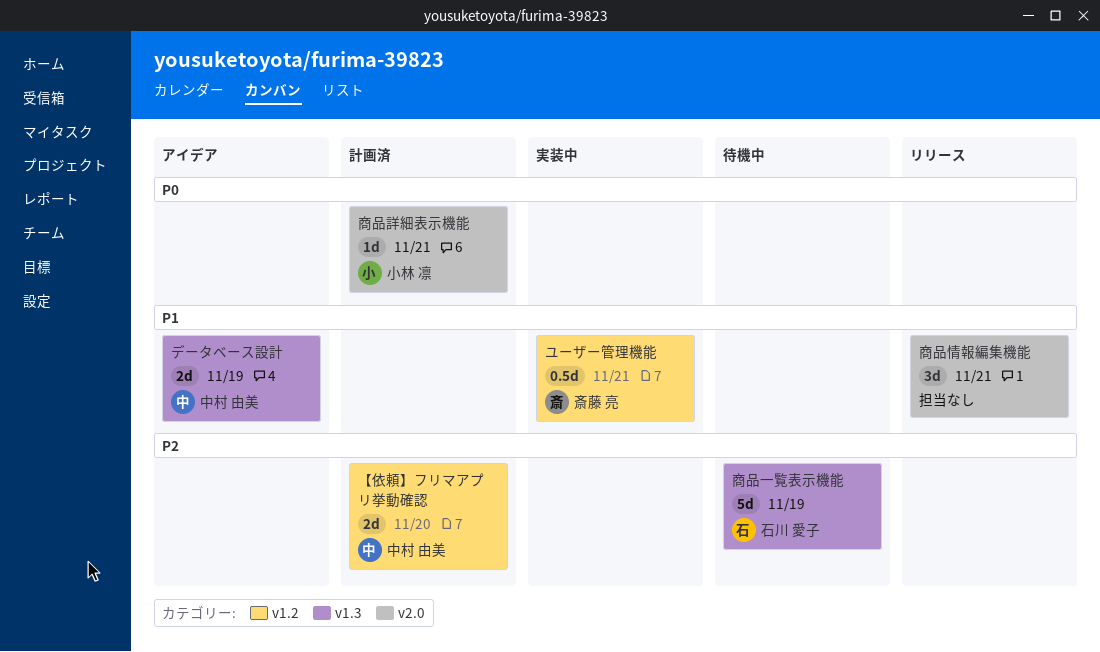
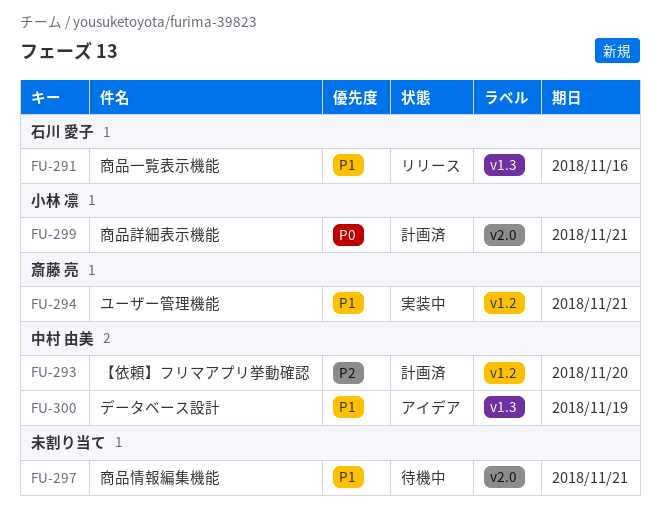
商品一覧表示機能, status: 待機中 -> リリース
商品一覧表示機能, priority: P2 -> P1
商品一覧表示機能, due: Nov 19 -> Nov 16
商品情報編集機能, status: リリース -> 待機中

